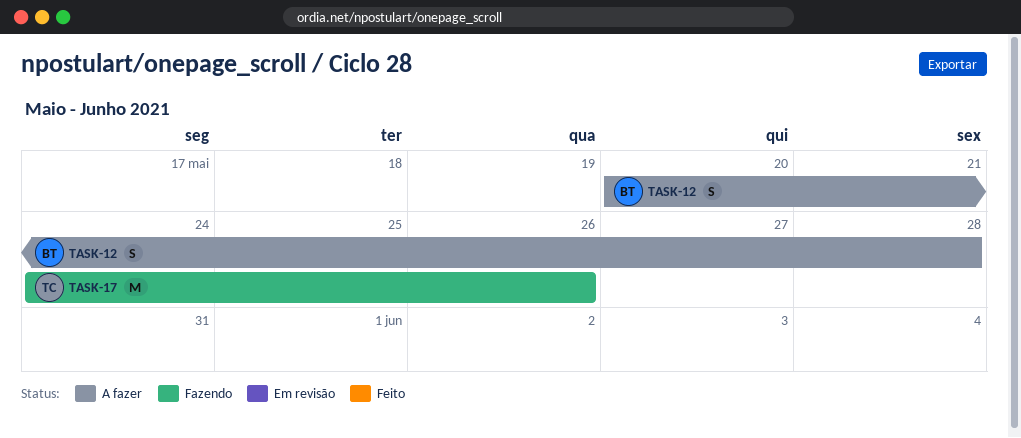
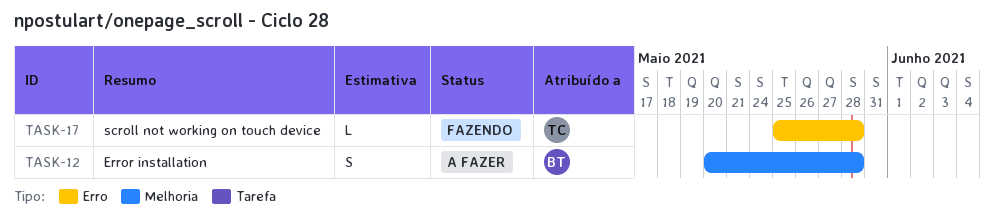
TASK-17, estimate: M -> L
TASK-17, start: May 24 -> May 25
TASK-17, due: May 26 -> May 28

